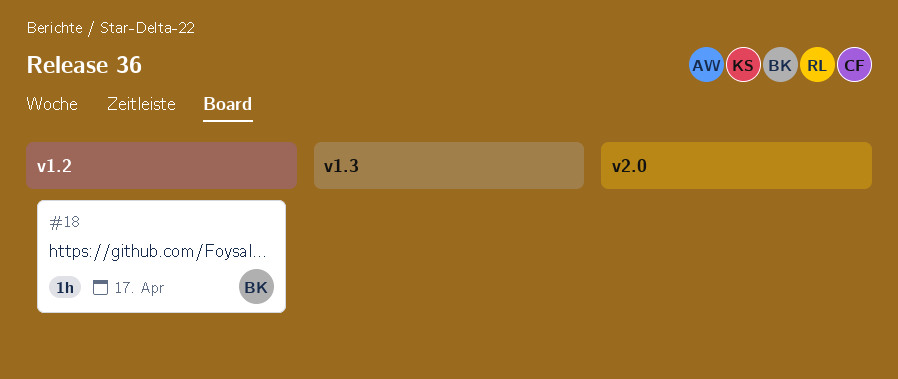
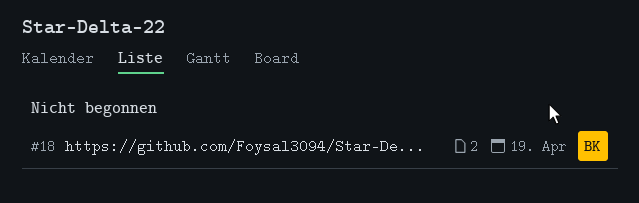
#18, due: Apr 17 -> Apr 19

